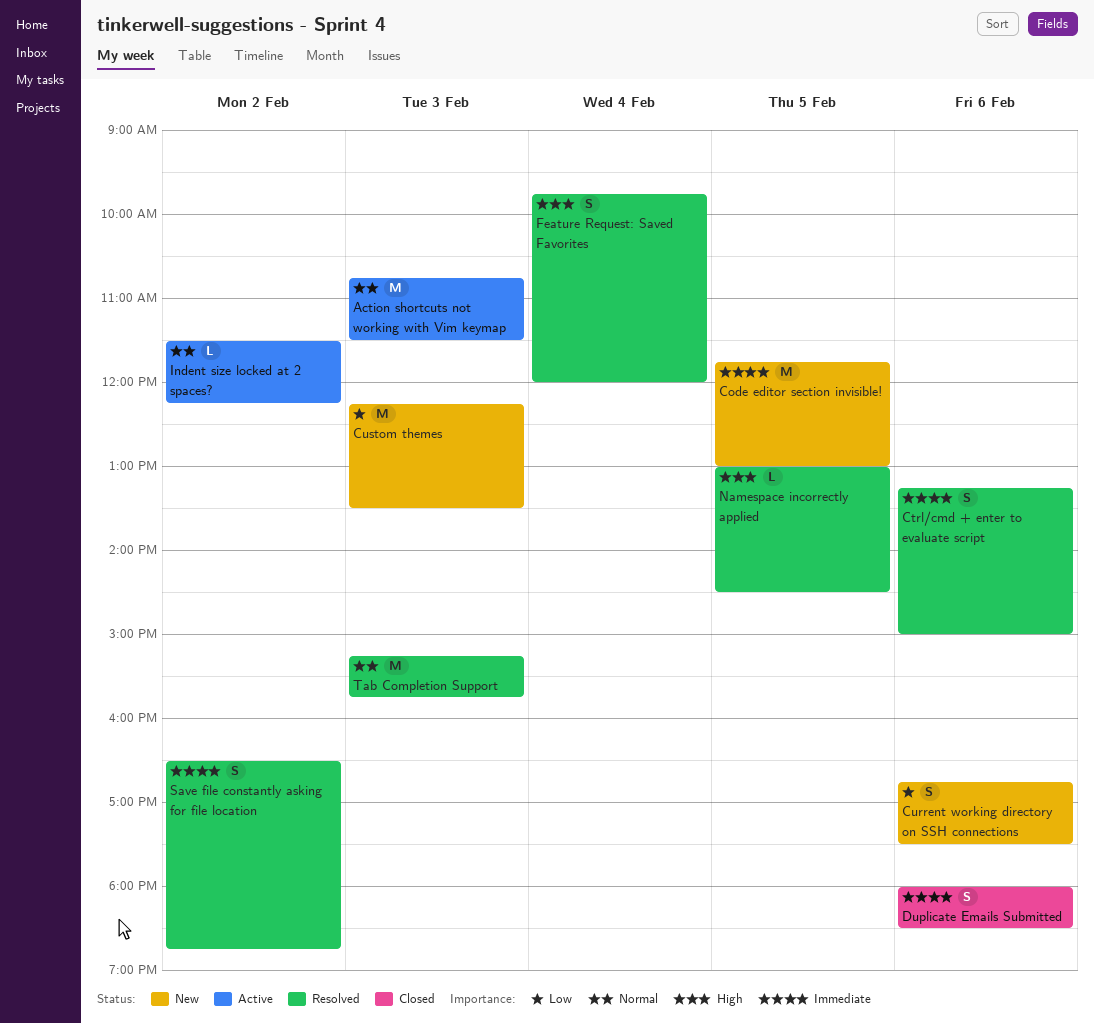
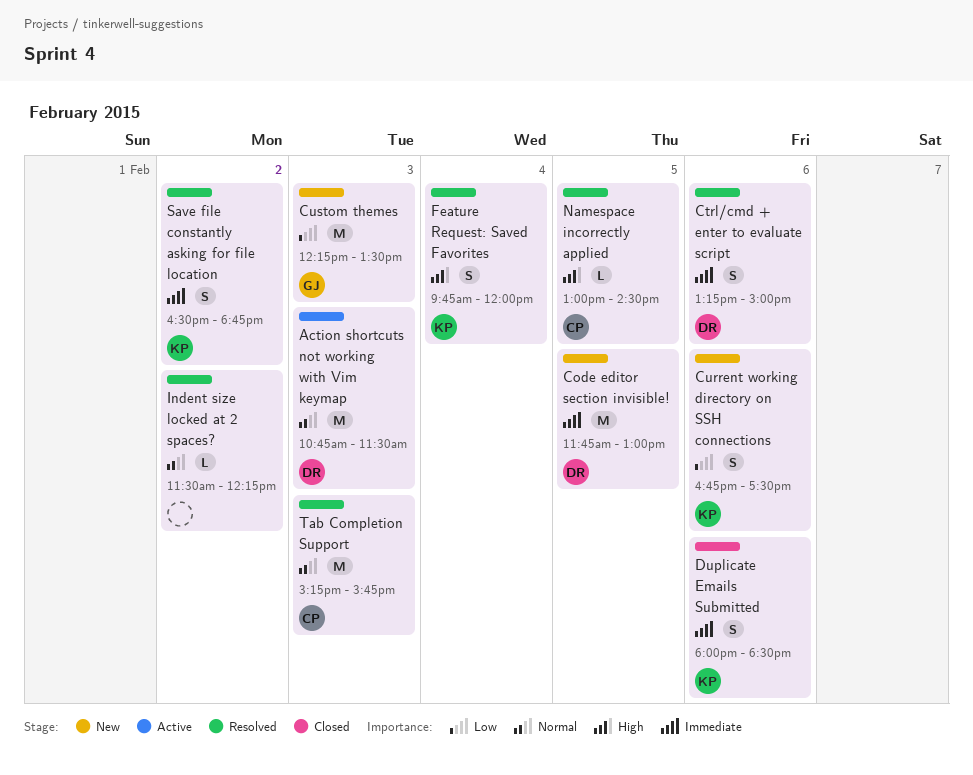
Indent size locked at 2 spaces?, status: Active -> Resolved

